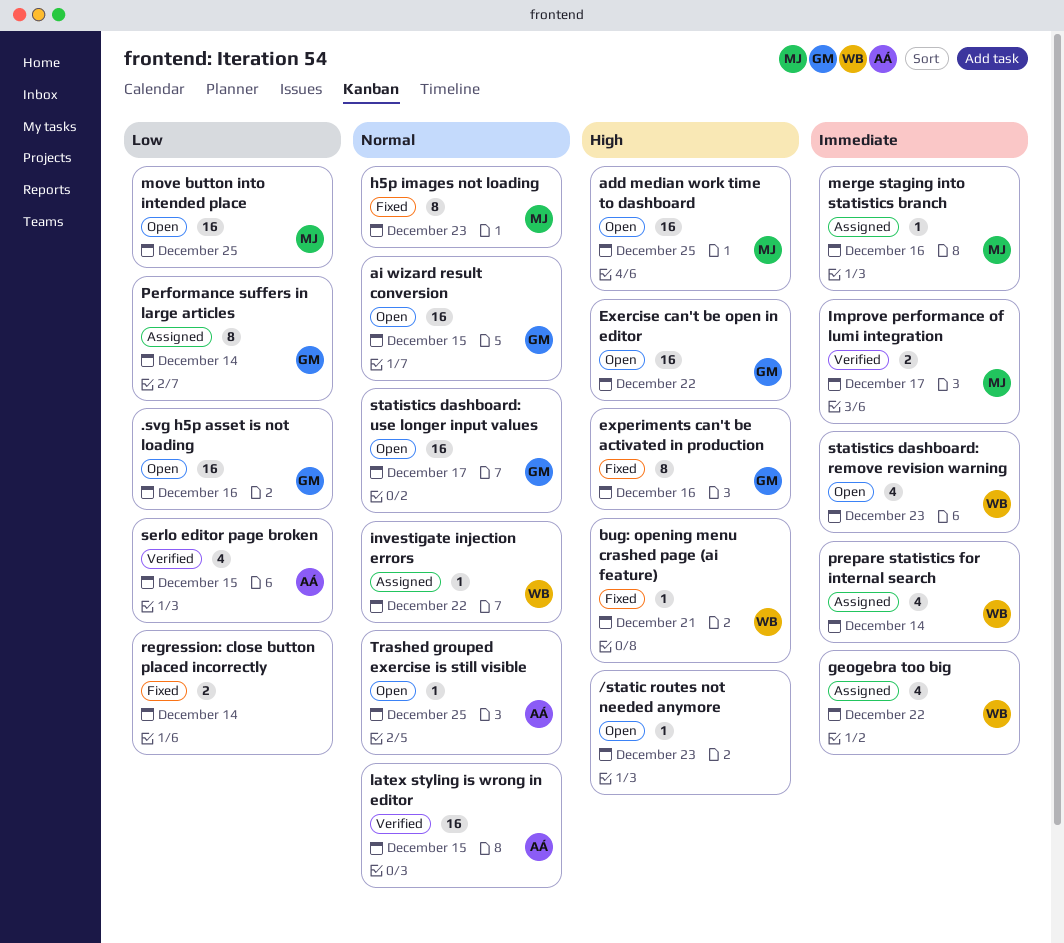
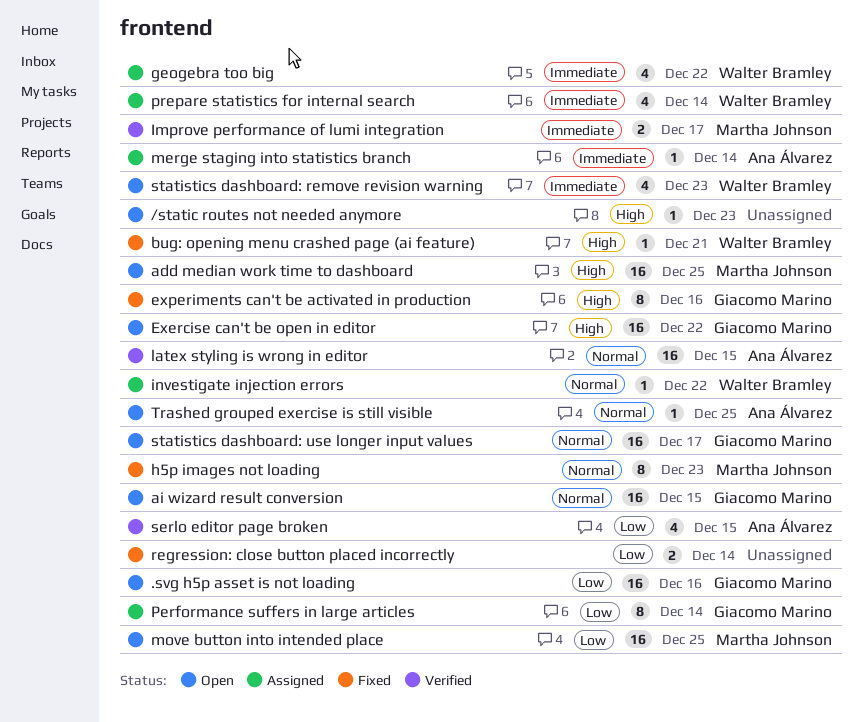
merge staging into statistics branch, owner: Martha Johnson -> Ana Álvarez
merge staging into statistics branch, due: Dec 16 -> Dec 14

